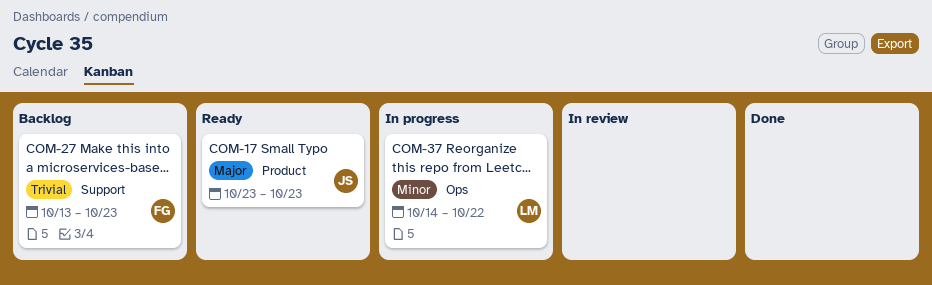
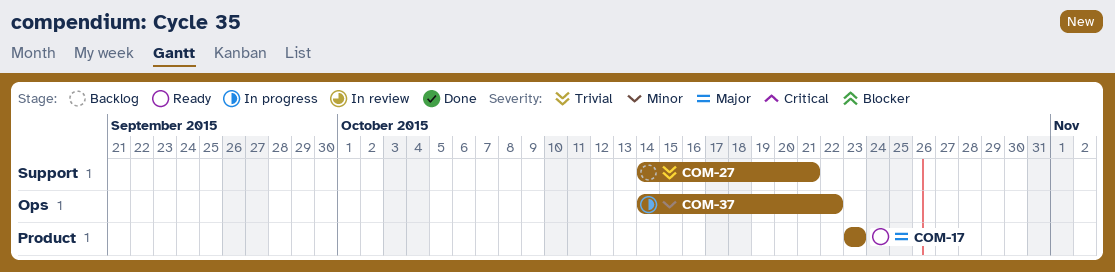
COM-27, start: Oct 13 -> Oct 14
COM-27, due: Oct 23 -> Oct 21

